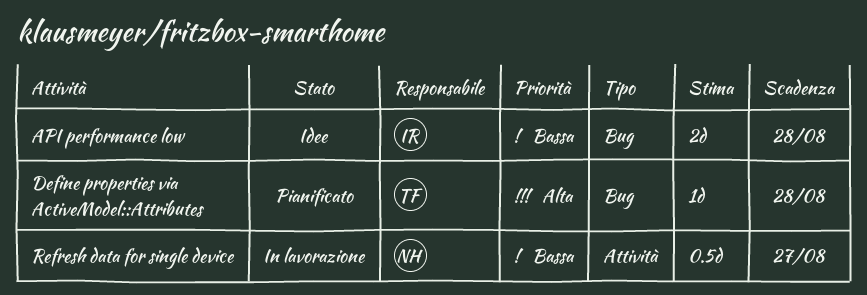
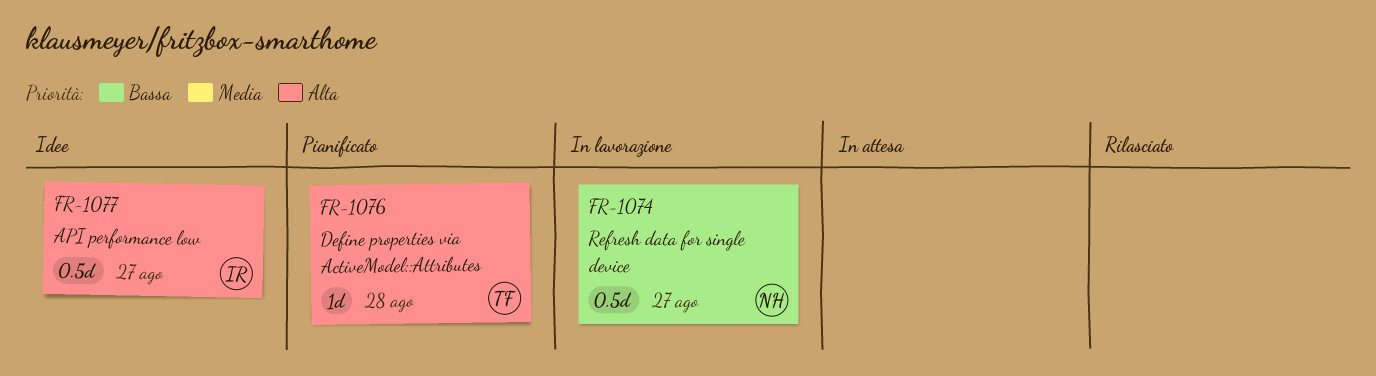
API performance low, priority: Bassa -> Alta
API performance low, estimate: 2d -> 0.5d
API performance low, due: Aug 28 -> Aug 27

